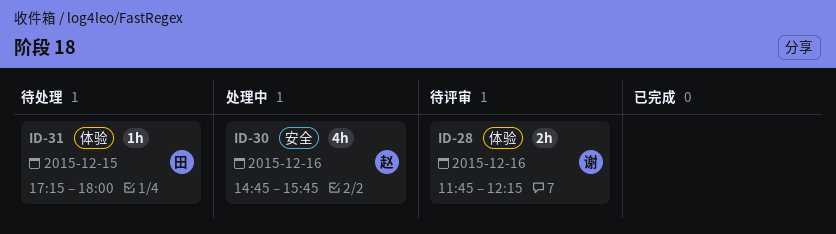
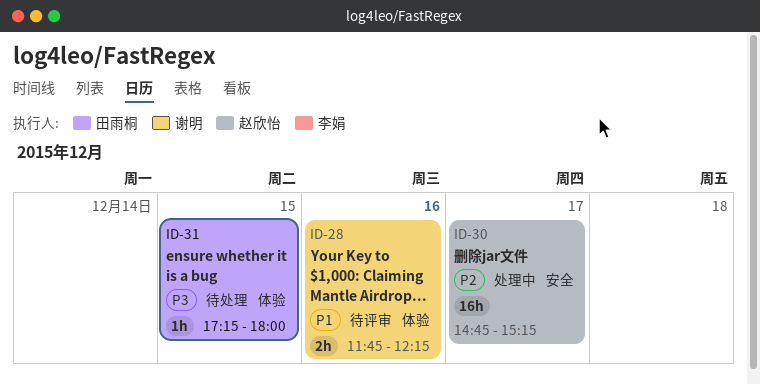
ID-30, estimate: 4h -> 16h
ID-30, day: Dec 16 -> Dec 17
ID-30, ends: 15:45 -> 15:15

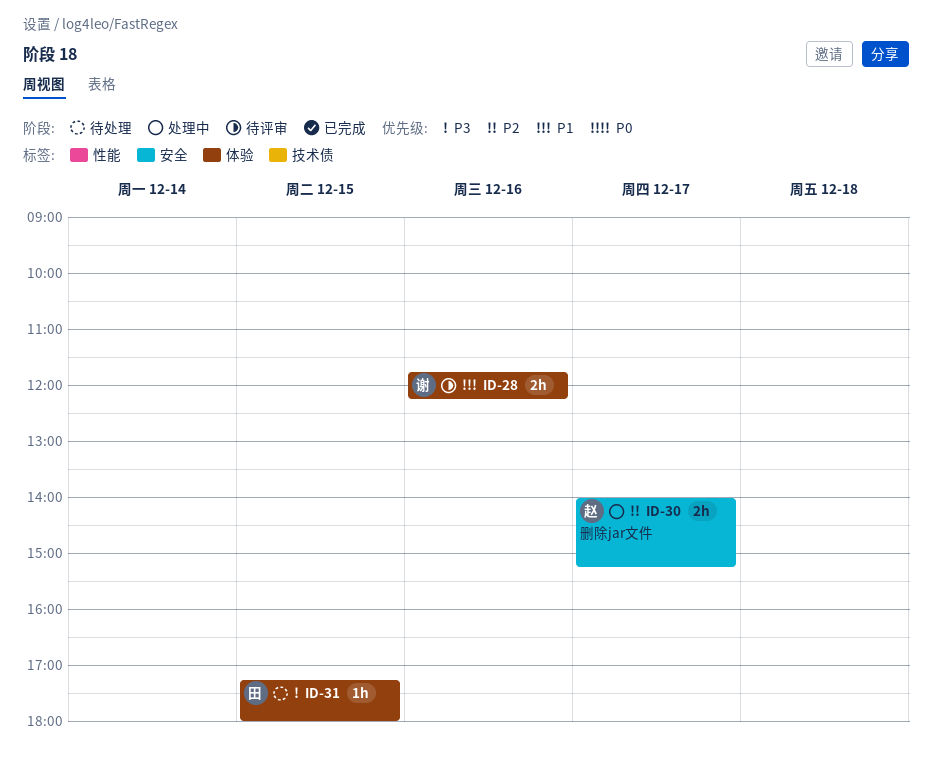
ID-30, estimate: 16h -> 2h
ID-30, begins: 14:45 -> 14:00

